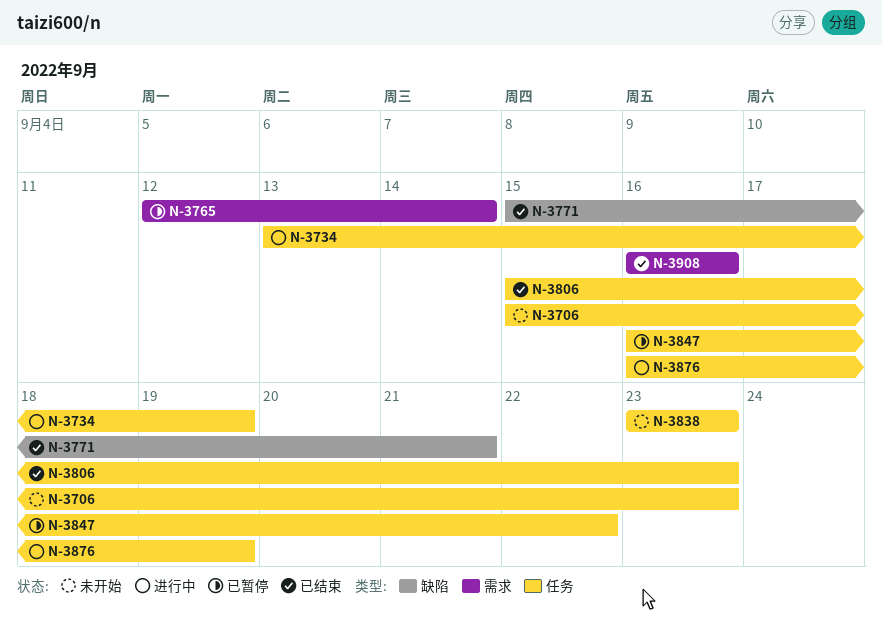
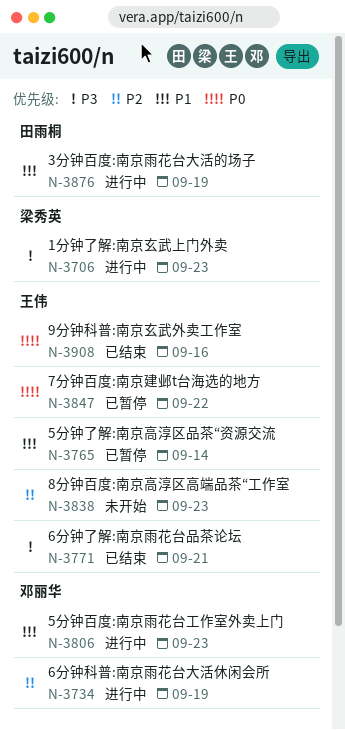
N-3706, status: 未开始 -> 进行中
N-3806, status: 已结束 -> 进行中

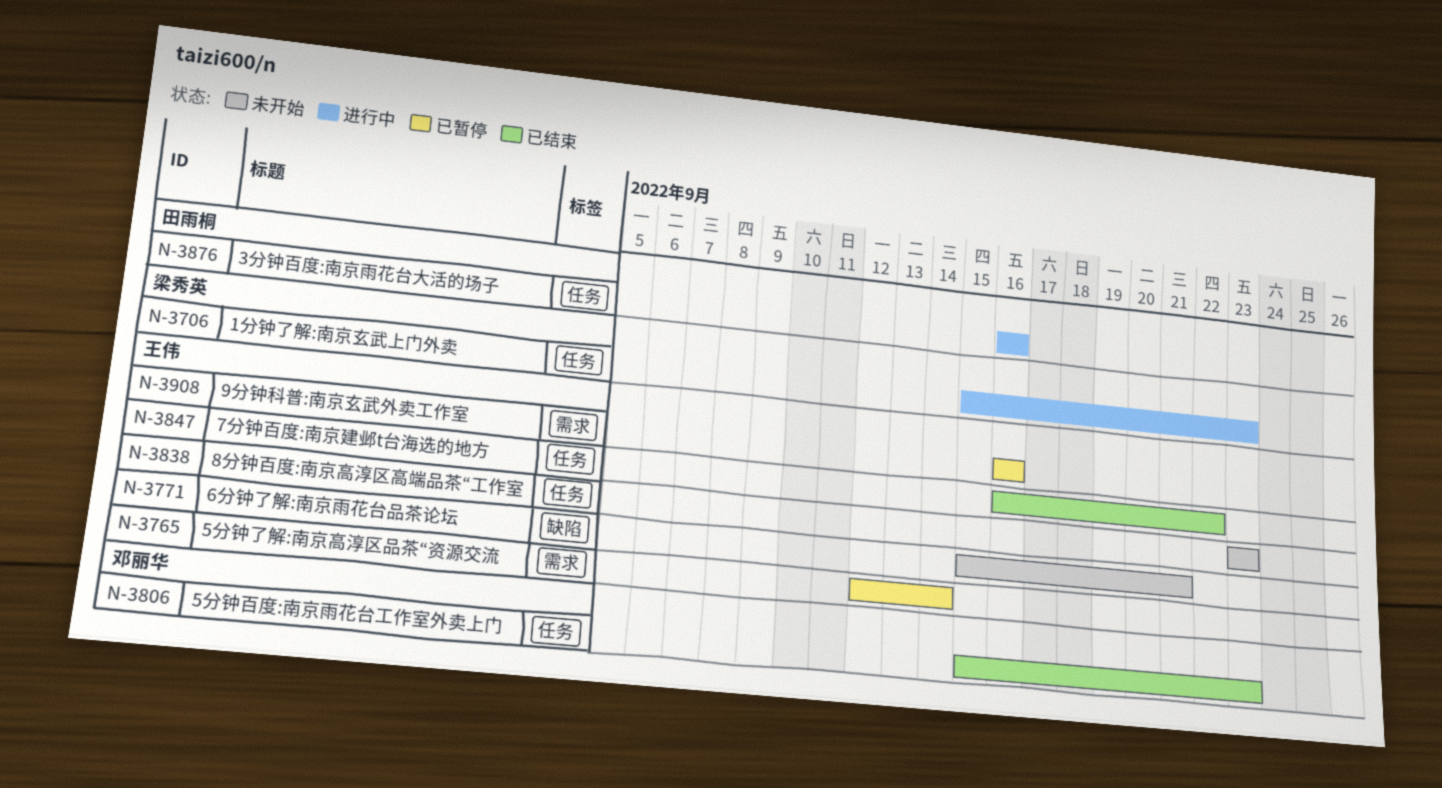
N-3734: present -> none
N-3771, status: 已结束 -> 未开始
N-3806, status: 进行中 -> 已结束
N-3847, status: 已暂停 -> 已结束
N-3876, due: Sep 19 -> Sep 16
N-3908, status: 已结束 -> 已暂停

